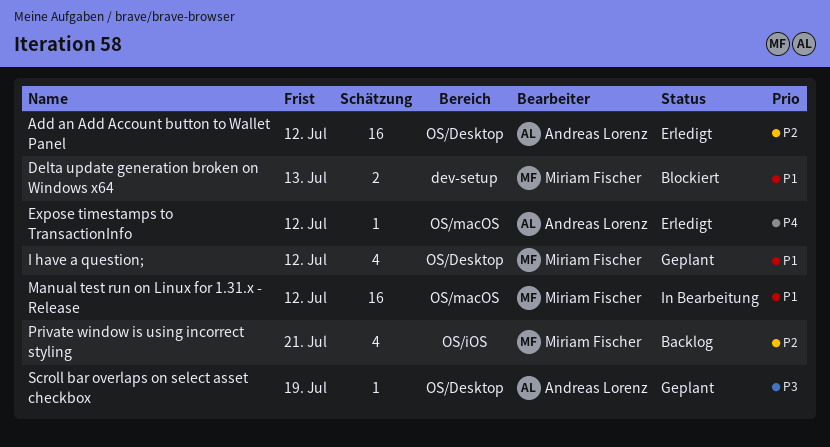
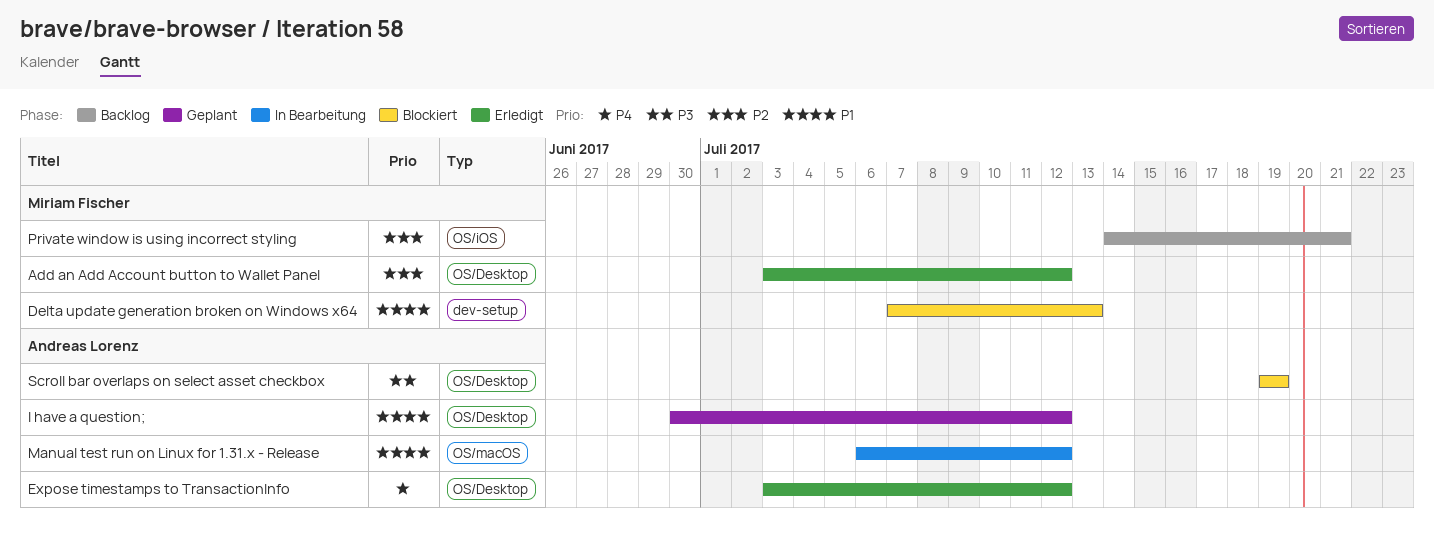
Add an Add Account button to Wallet Panel, owner: Andreas Lorenz -> Miriam Fischer
Expose timestamps to TransactionInfo, label: OS/macOS -> OS/Desktop
I have a question;, owner: Miriam Fischer -> Andreas Lorenz
Manual test run on Linux for 1.31.x - Release, owner: Miriam Fischer -> Andreas Lorenz
Scroll bar overlaps on select asset checkbox, status: Geplant -> Blockiert

